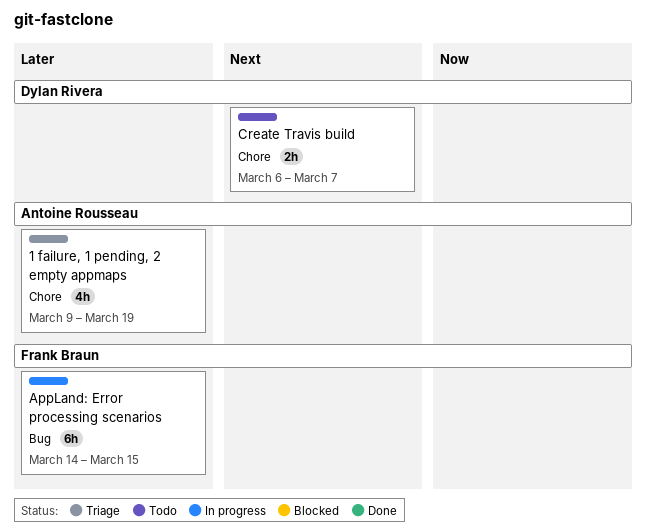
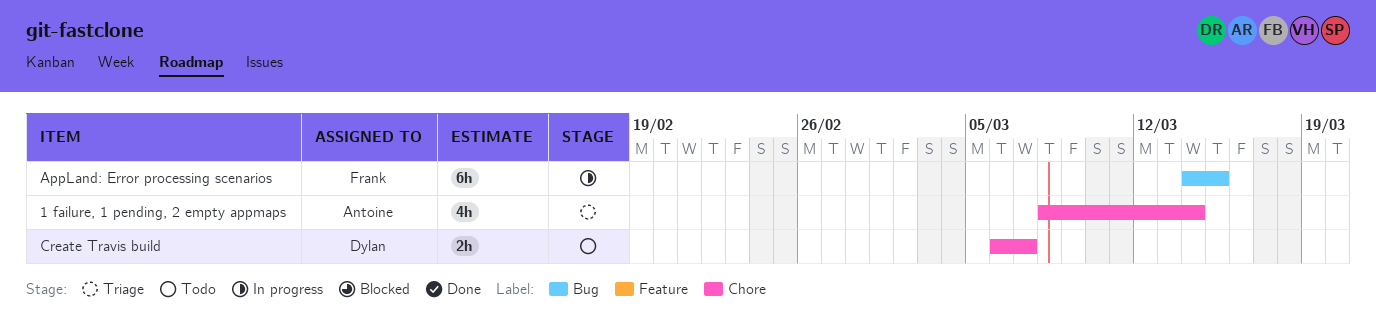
1 failure, 1 pending, 2 empty appmaps, start: Mar 9 -> Mar 8
1 failure, 1 pending, 2 empty appmaps, due: Mar 19 -> Mar 14

